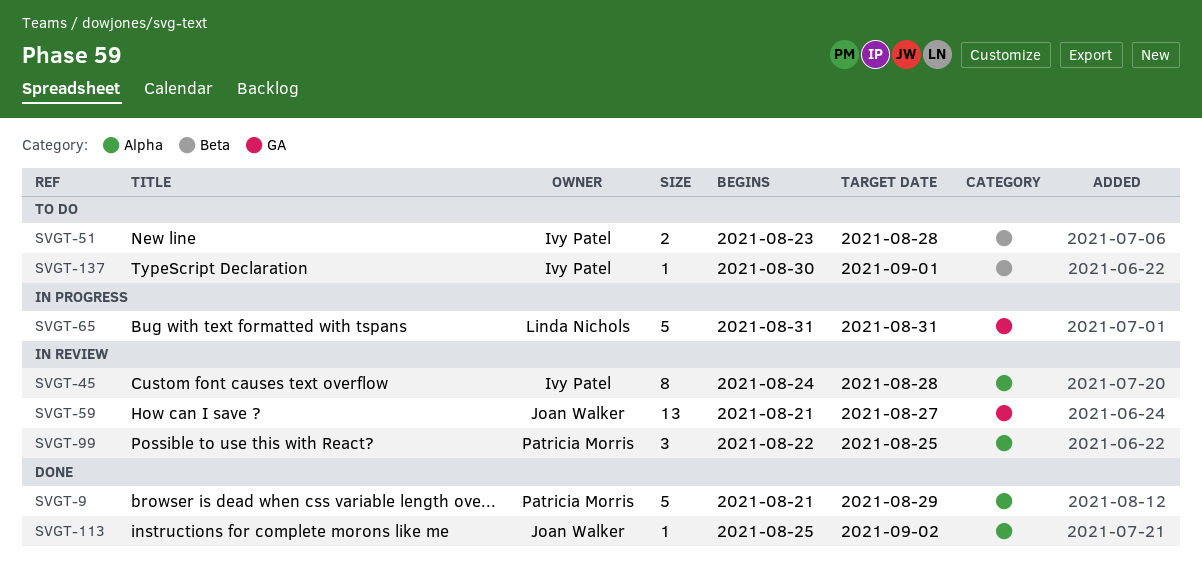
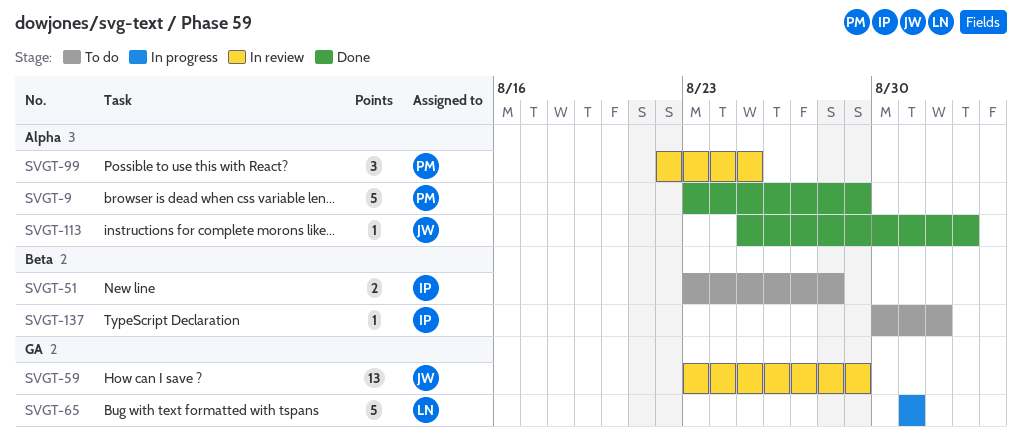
SVGT-9, start: Aug 21 -> Aug 23
SVGT-45: present -> none
SVGT-59, start: Aug 21 -> Aug 23
SVGT-59, due: Aug 27 -> Aug 29

